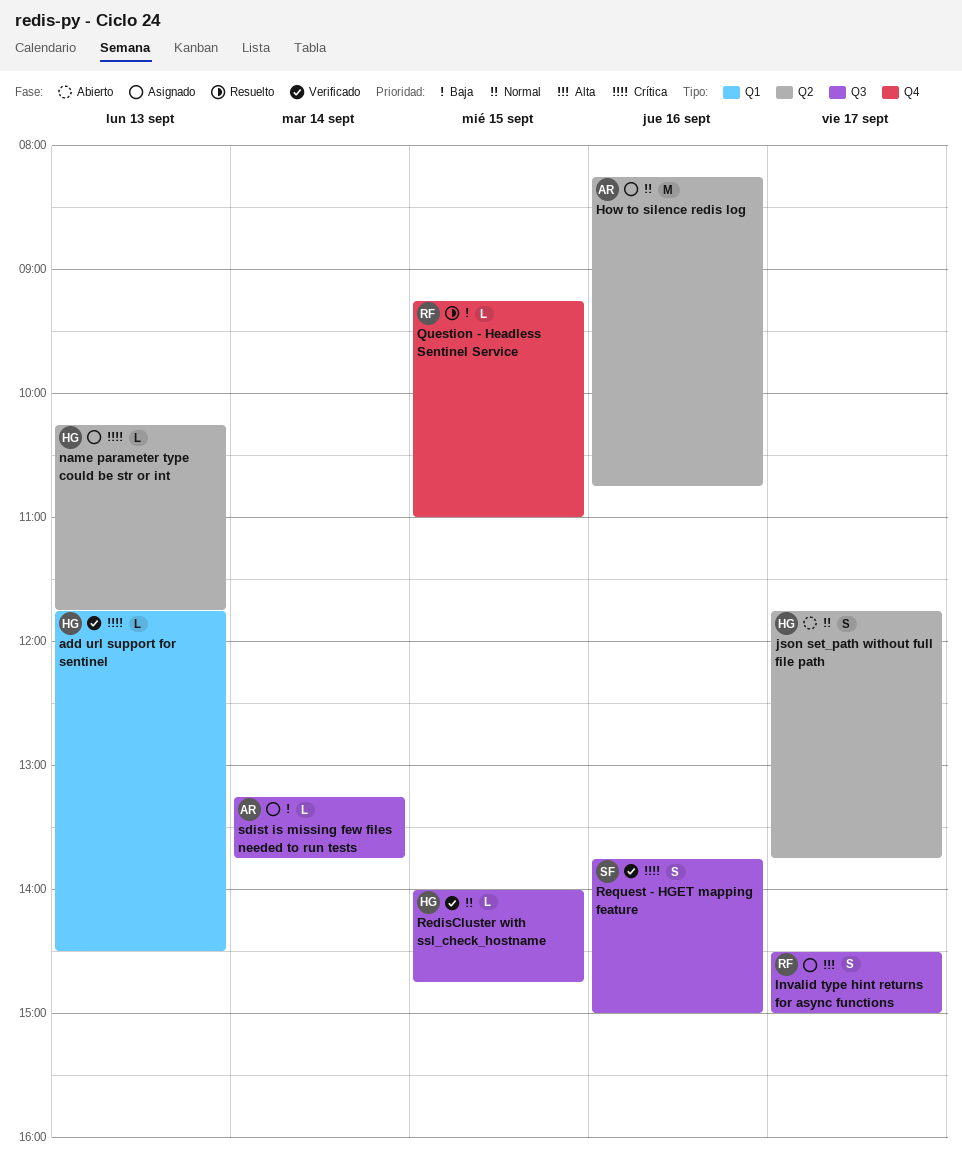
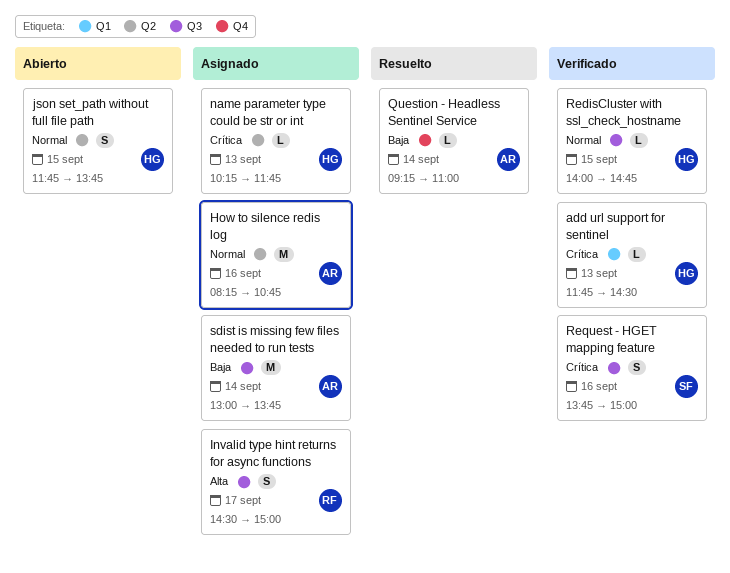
json set_path without full file path, day: Sep 17 -> Sep 15
Question - Headless Sentinel Service, owner: RF -> AR
Question - Headless Sentinel Service, day: Sep 15 -> Sep 14
sdist is missing few files needed to run tests, estimate: L -> M
sdist is missing few files needed to run tests, begins: 13:15 -> 13:00

